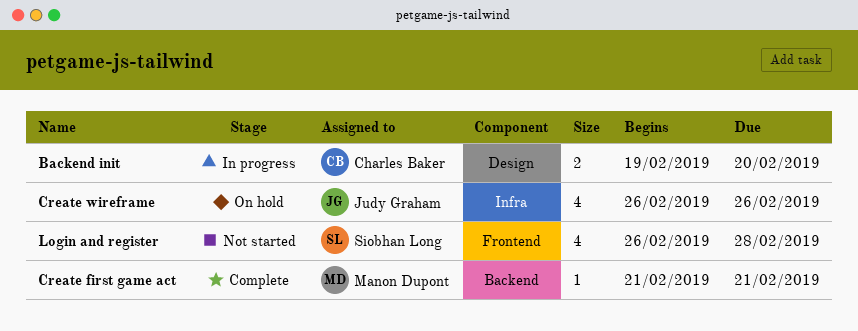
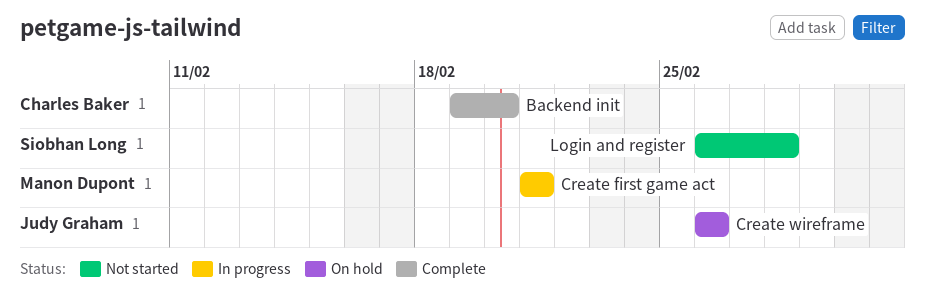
Backend init, status: In progress -> Complete
Create first game act, status: Complete -> In progress

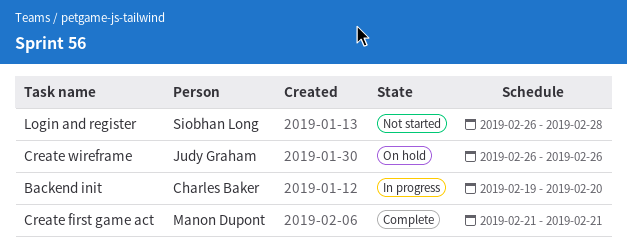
Backend init, status: Complete -> In progress
Create first game act, status: In progress -> Complete

